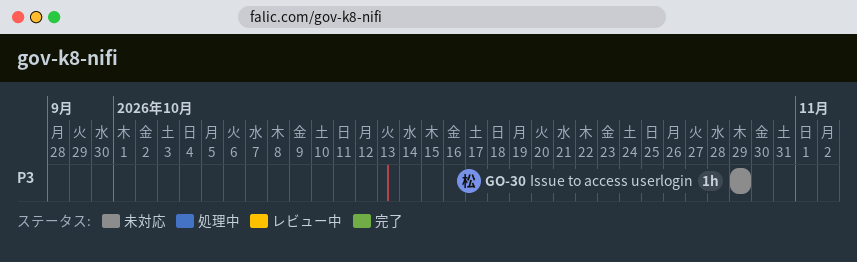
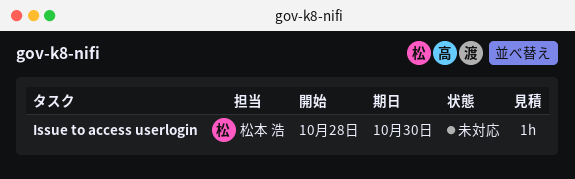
Issue to access userlogin, start: Oct 29 -> Oct 28
Issue to access userlogin, due: Oct 29 -> Oct 30

